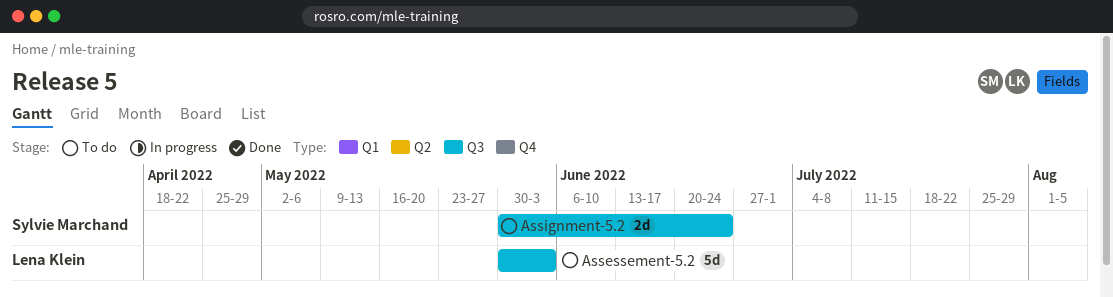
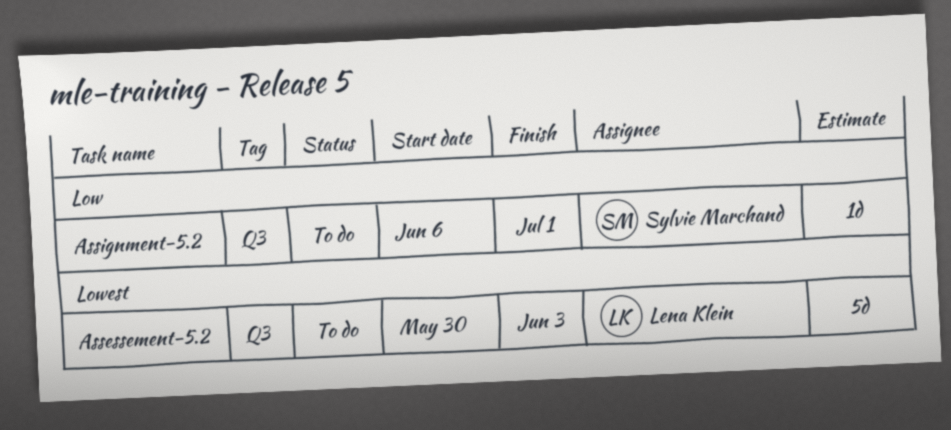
Assignment-5.2, estimate: 2d -> 1d
Assignment-5.2, start: May 30 -> Jun 6
Assignment-5.2, due: Jun 24 -> Jul 1

